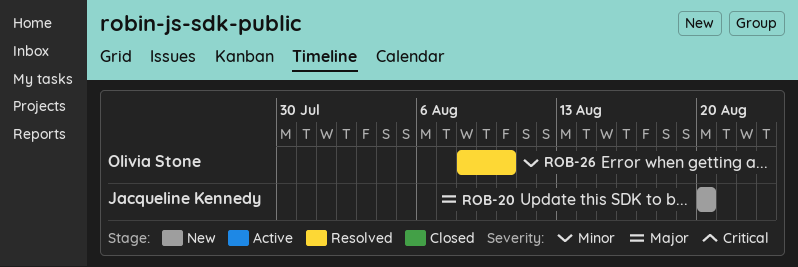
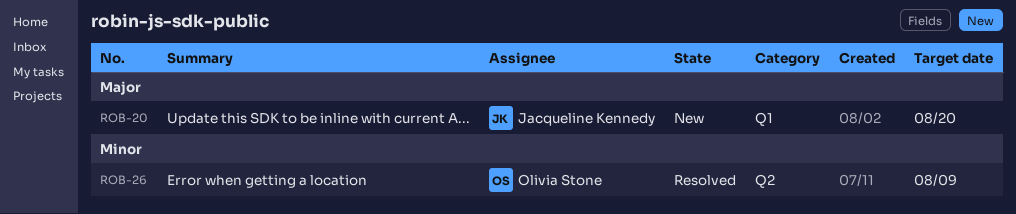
ROB-26, due: Aug 10 -> Aug 9

